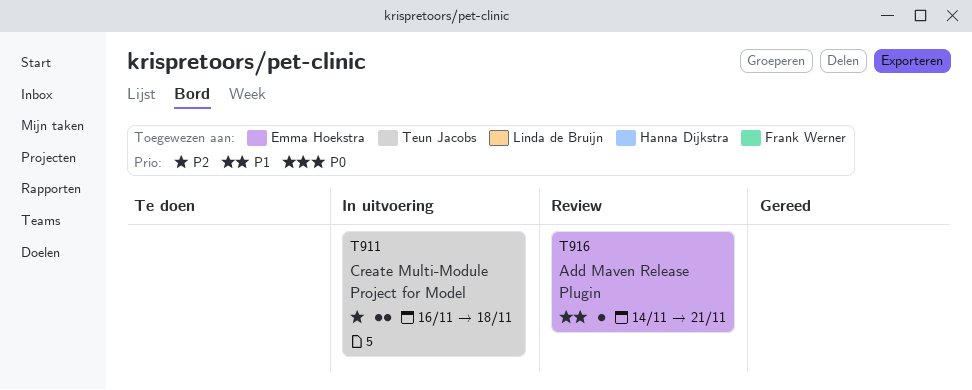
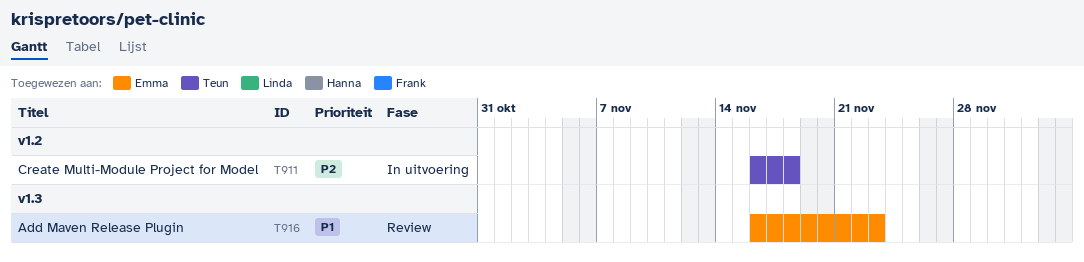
T916, start: Nov 14 -> Nov 16
T916, due: Nov 21 -> Nov 23

